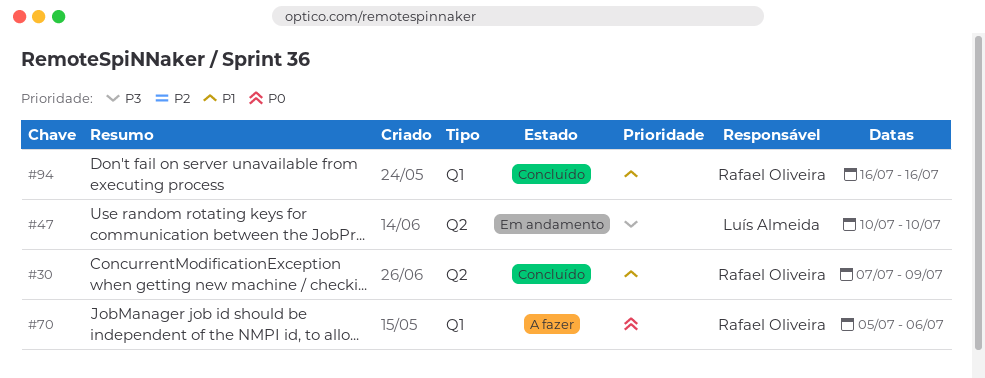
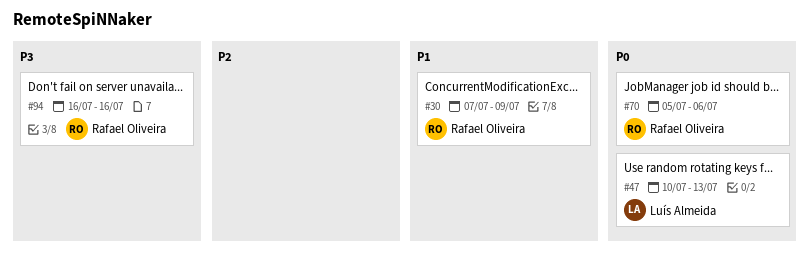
#47, priority: P3 -> P0
#47, due: Jul 10 -> Jul 13
#94, priority: P1 -> P3

